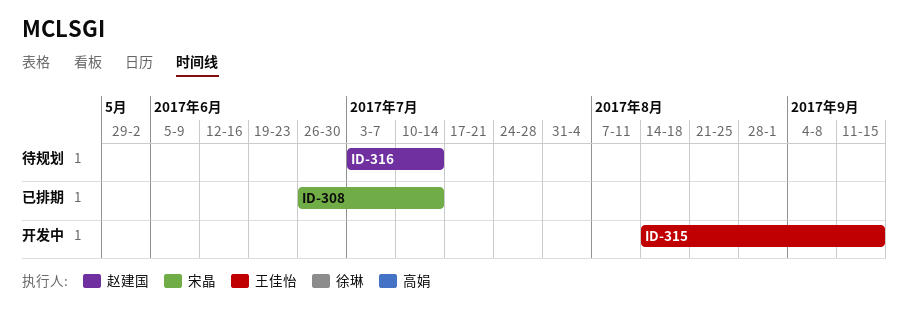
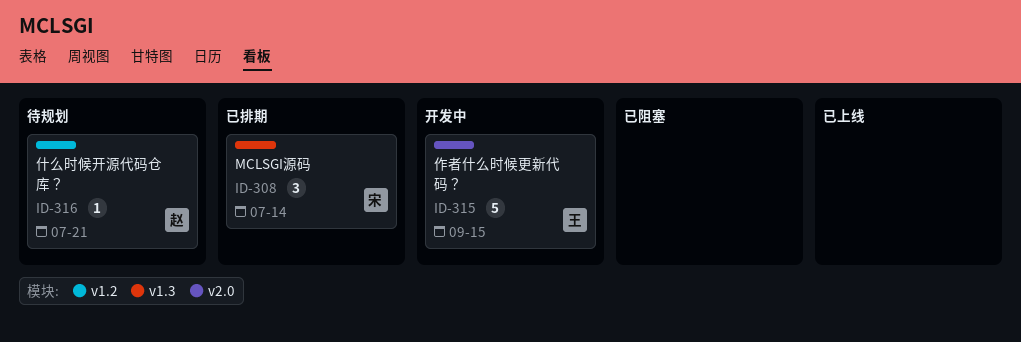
ID-316, due: Jul 14 -> Jul 21

